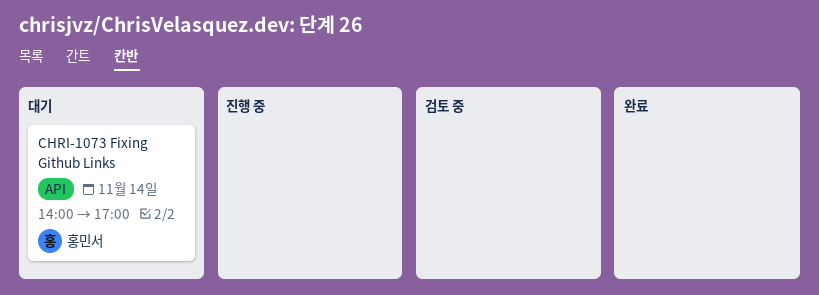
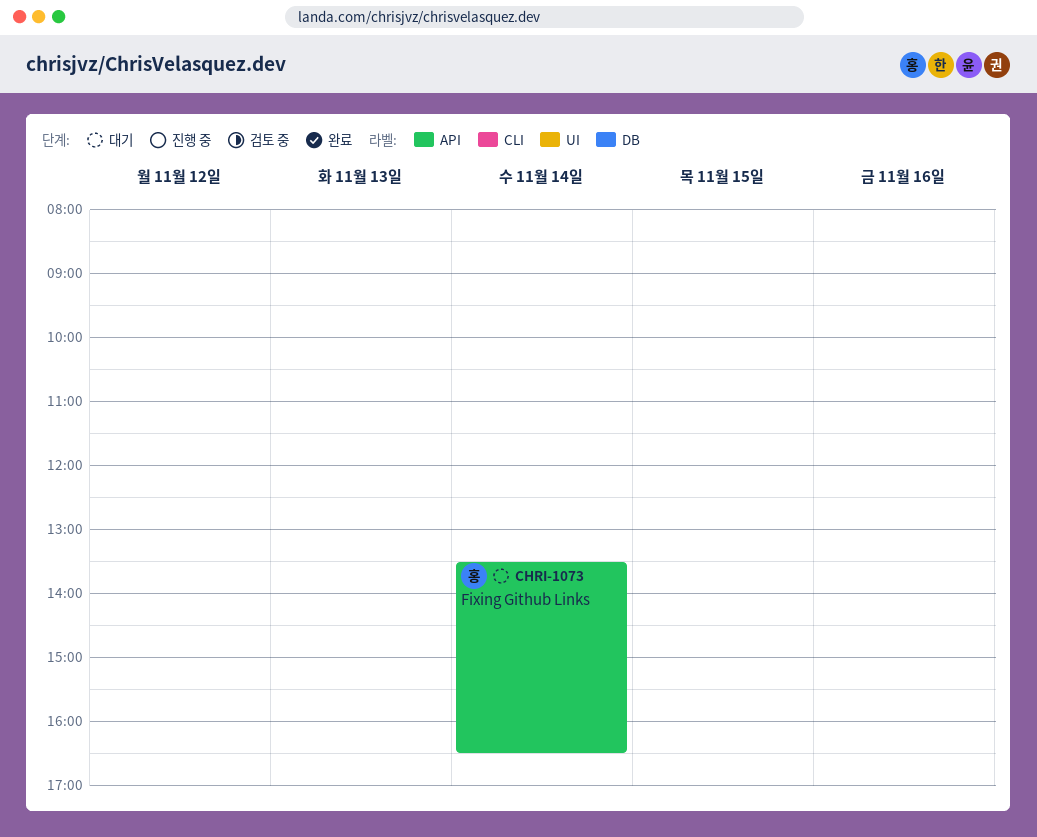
CHRI-1073, begins: 14:00 -> 13:30
CHRI-1073, ends: 17:00 -> 16:30

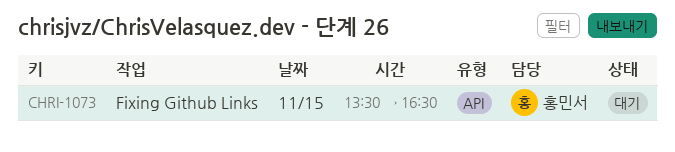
CHRI-1073, day: Nov 14 -> Nov 15

